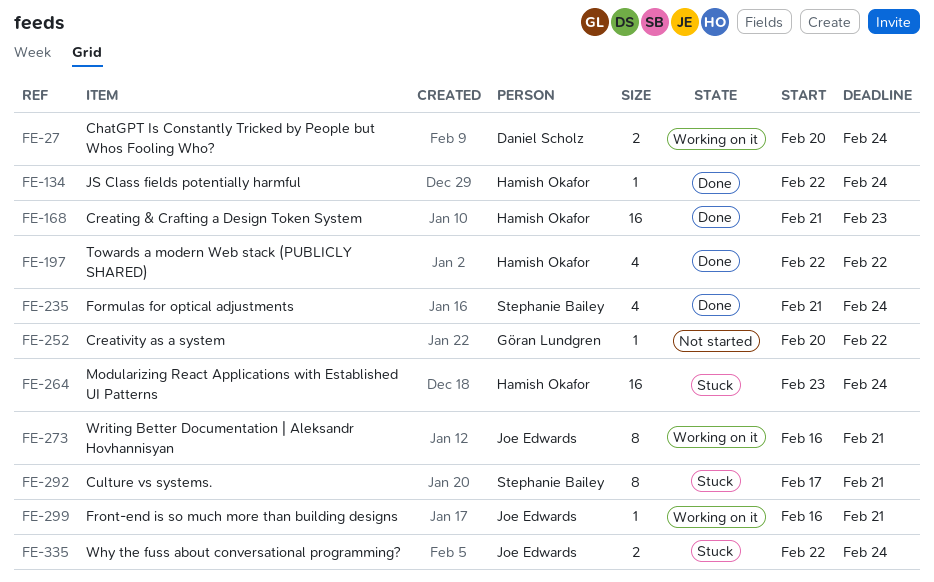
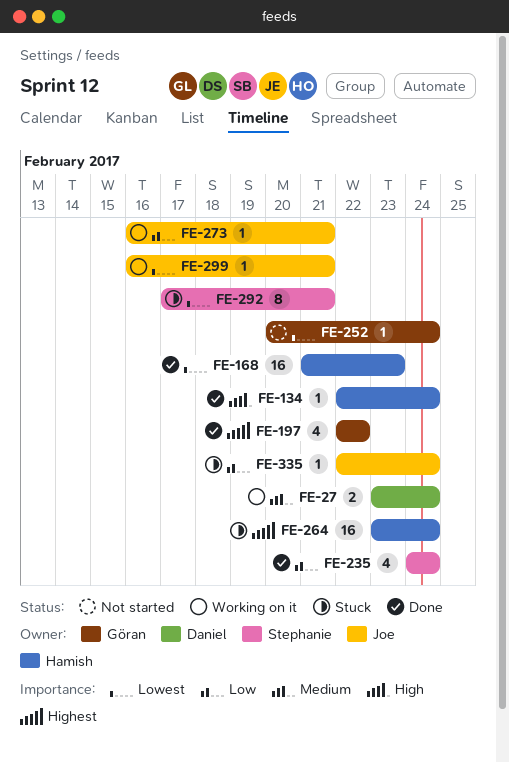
FE-27, start: Feb 20 -> Feb 23
FE-197, owner: Hamish Okafor -> Göran Lundgren
FE-235, start: Feb 21 -> Feb 24
FE-252, due: Feb 22 -> Feb 24
FE-273, estimate: 8 -> 1
FE-335, estimate: 2 -> 1

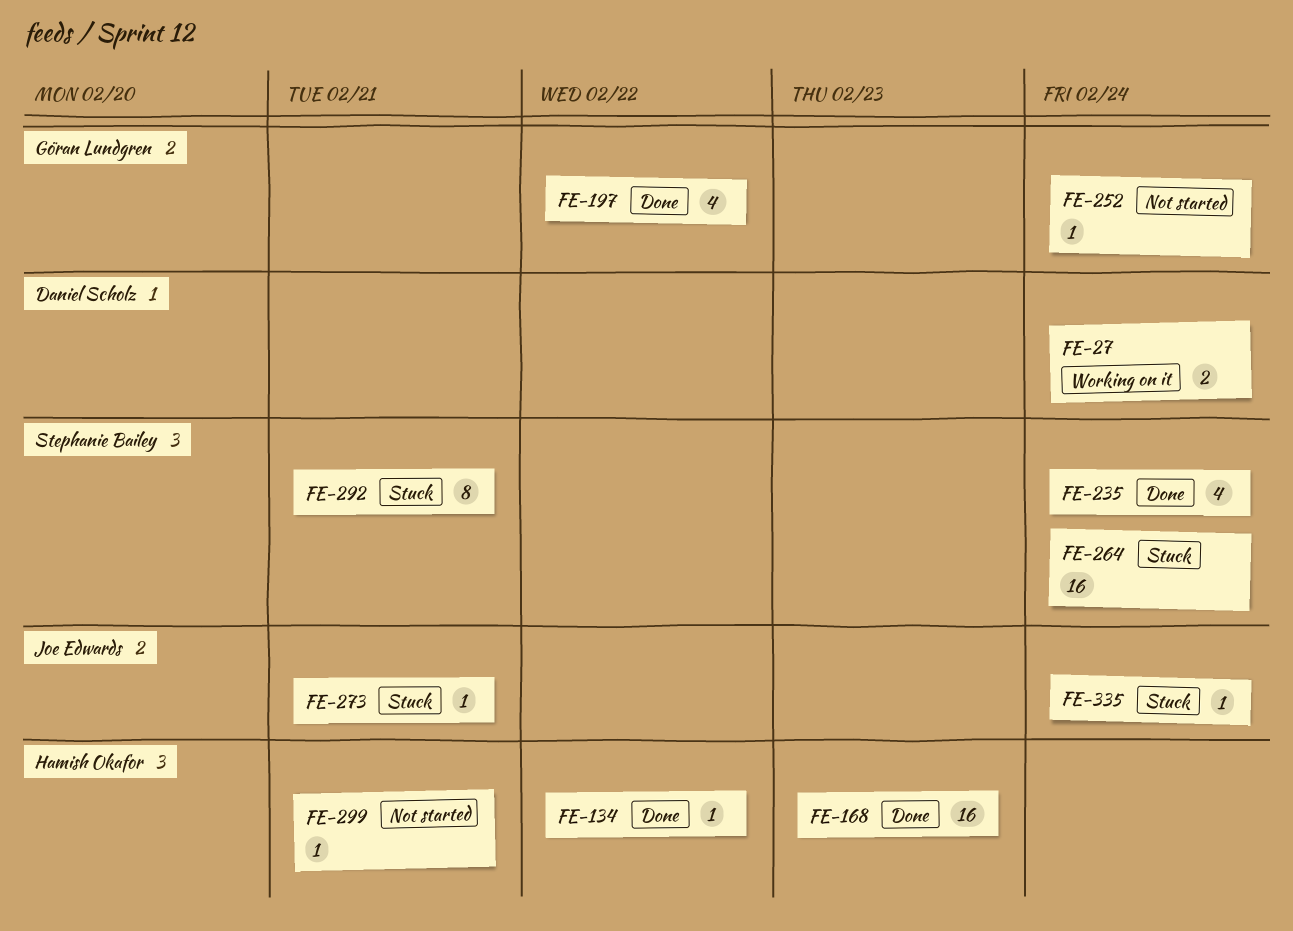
FE-134, due: Feb 24 -> Feb 22
FE-264, owner: Hamish Okafor -> Stephanie Bailey
FE-273, status: Working on it -> Stuck
FE-299, status: Working on it -> Not started
FE-299, owner: Joe Edwards -> Hamish Okafor

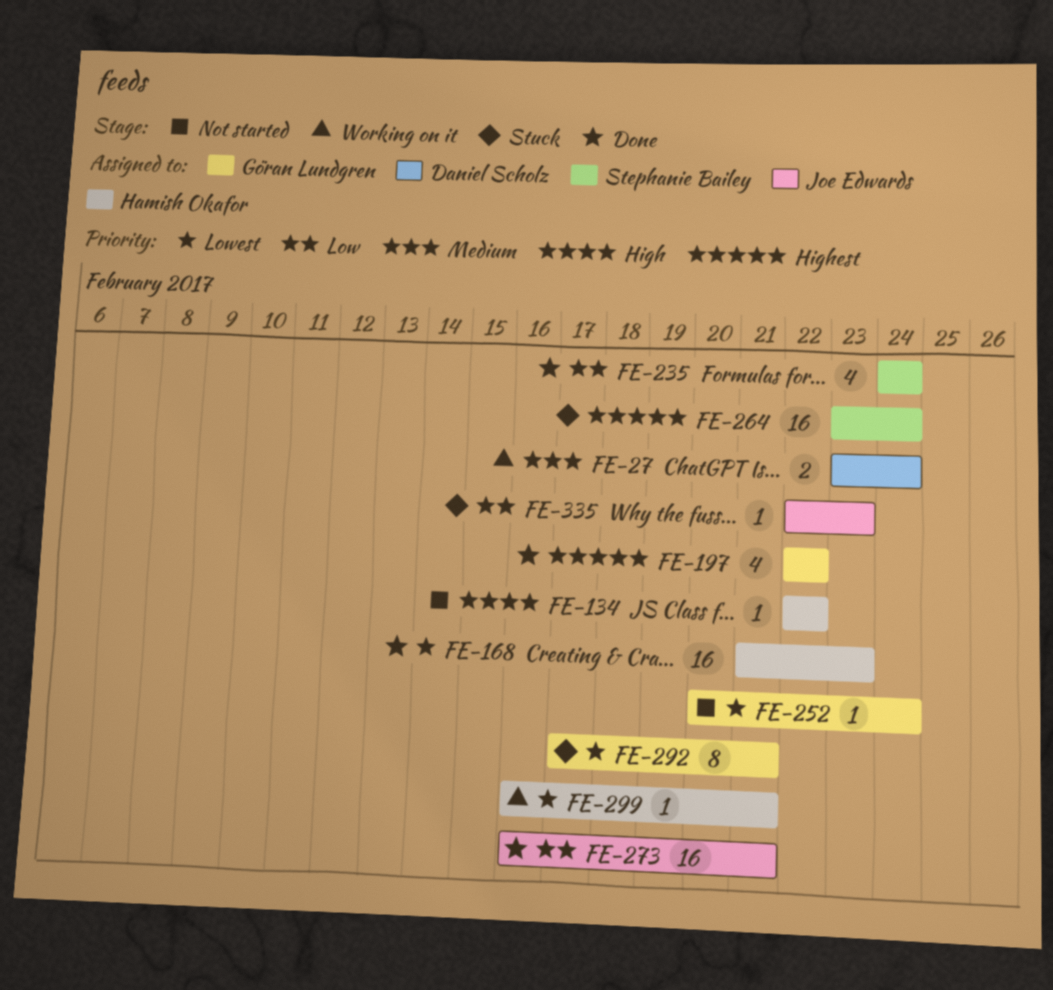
FE-134, status: Done -> Not started
FE-273, status: Stuck -> Done
FE-273, estimate: 1 -> 16
FE-292, owner: Stephanie Bailey -> Göran Lundgren
FE-299, status: Not started -> Working on it
FE-335, due: Feb 24 -> Feb 23

